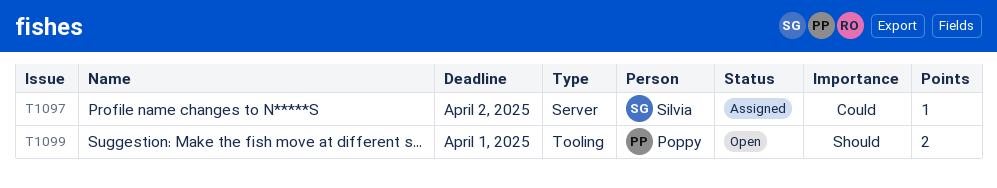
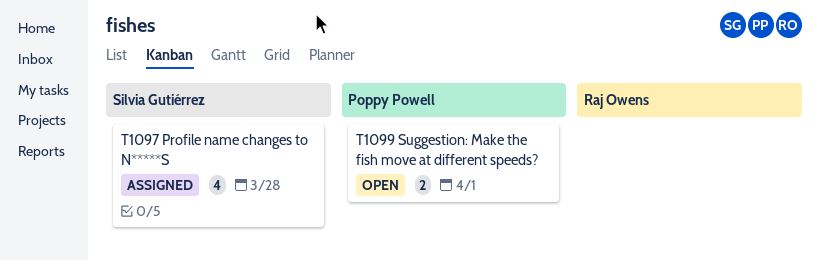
T1097, estimate: 1 -> 4
T1097, due: Apr 2 -> Mar 28

